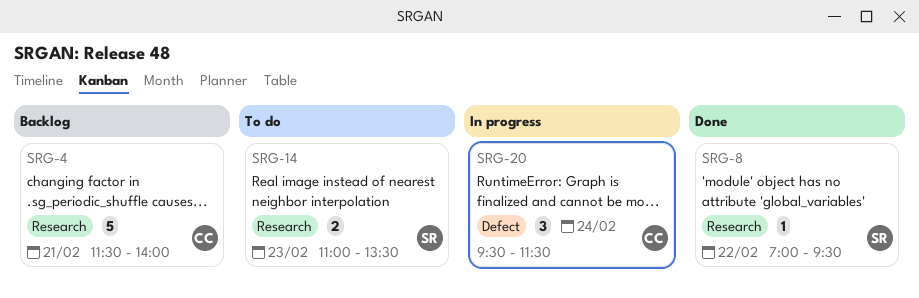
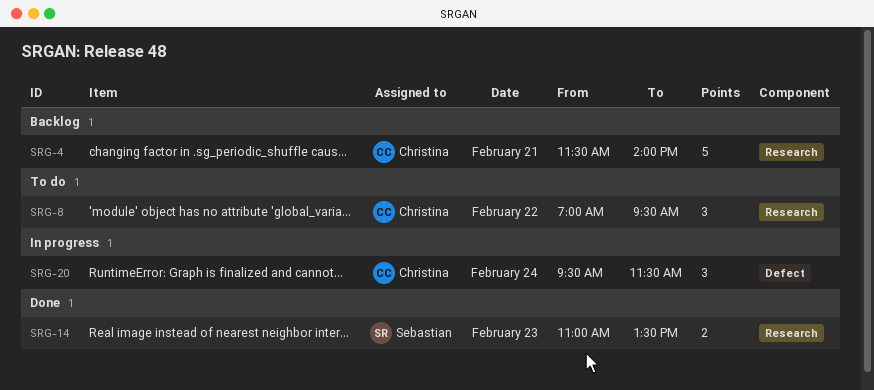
SRG-8, status: Done -> To do
SRG-8, owner: Sebastian -> Christina
SRG-8, estimate: 1 -> 3
SRG-14, status: To do -> Done

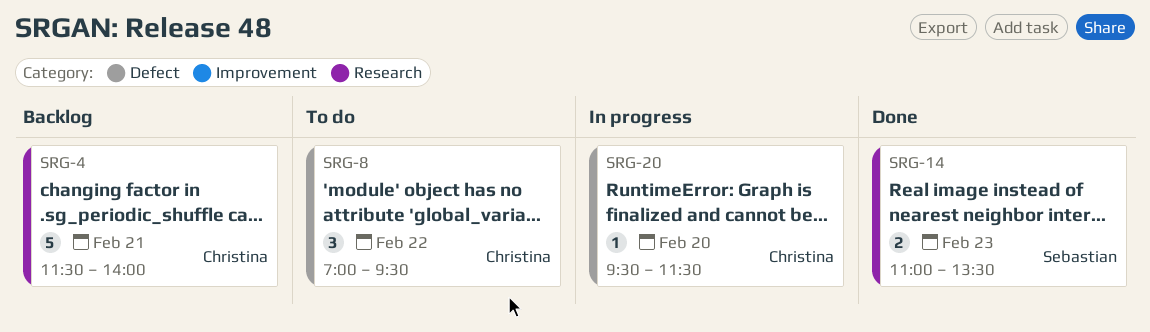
SRG-8, label: Research -> Defect
SRG-20, estimate: 3 -> 1
SRG-20, day: Feb 24 -> Feb 20

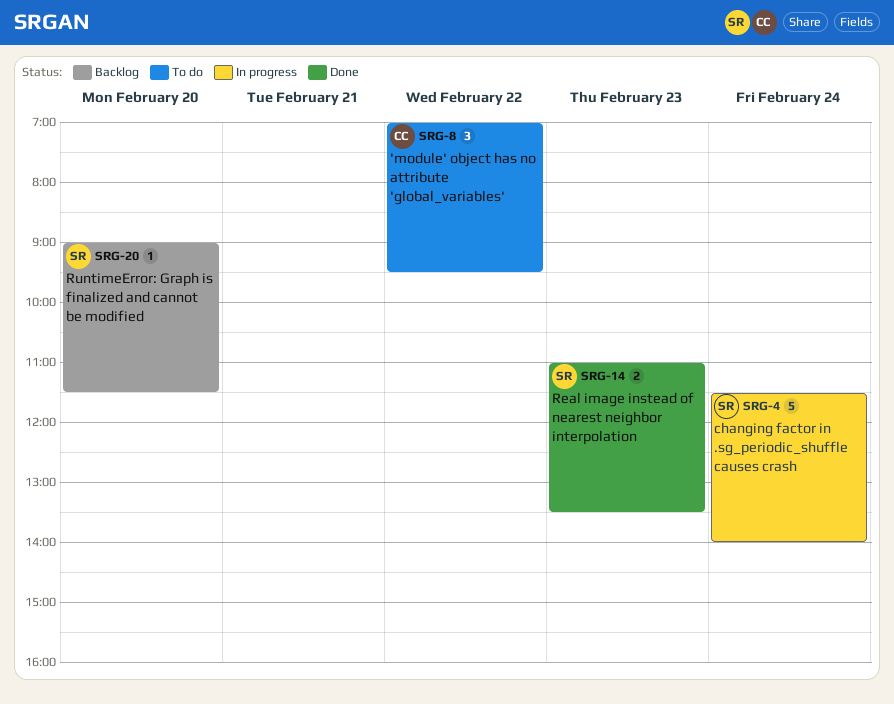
SRG-4, status: Backlog -> In progress
SRG-4, owner: Christina -> Sebastian
SRG-4, day: Feb 21 -> Feb 24
SRG-20, status: In progress -> Backlog
SRG-20, owner: Christina -> Sebastian
SRG-20, begins: 09:30 -> 09:00

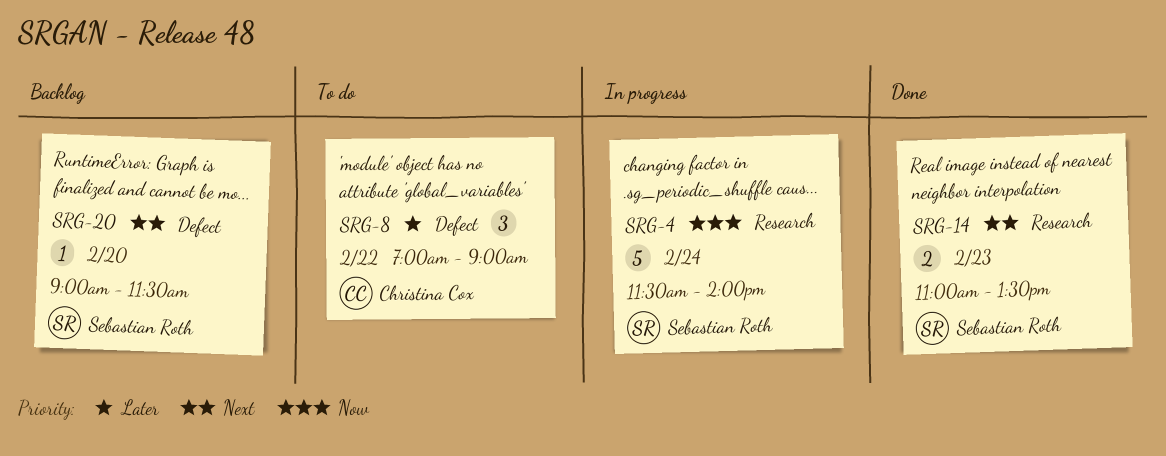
SRG-8, ends: 09:30 -> 09:00

